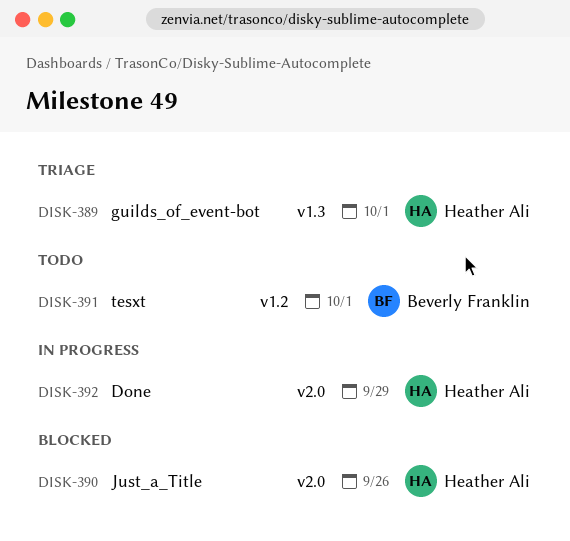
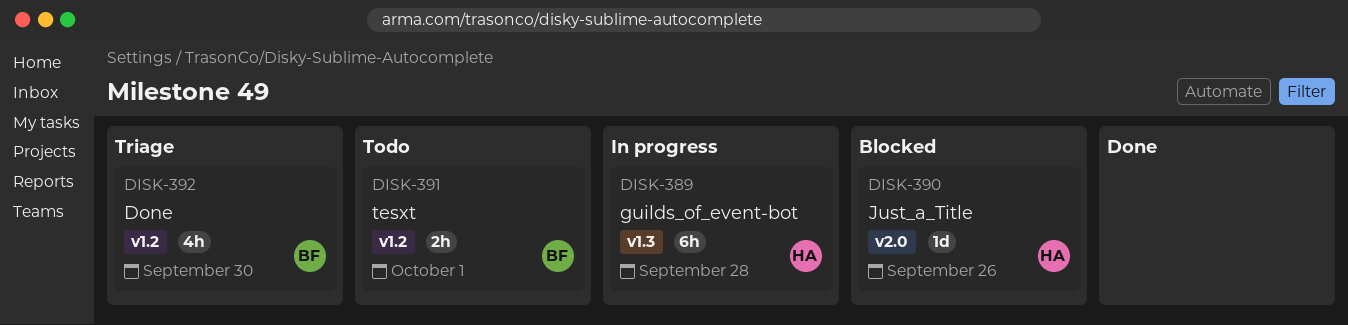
DISK-389, status: Triage -> In progress
DISK-389, due: Oct 1 -> Sep 28
DISK-392, status: In progress -> Triage
DISK-392, owner: Heather Ali -> Beverly Franklin
DISK-392, label: v2.0 -> v1.2
DISK-392, due: Sep 29 -> Sep 30

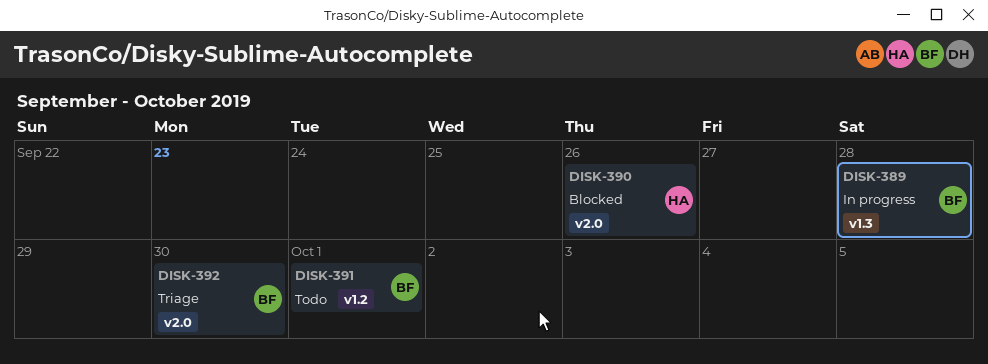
DISK-389, owner: HA -> BF
DISK-392, label: v1.2 -> v2.0

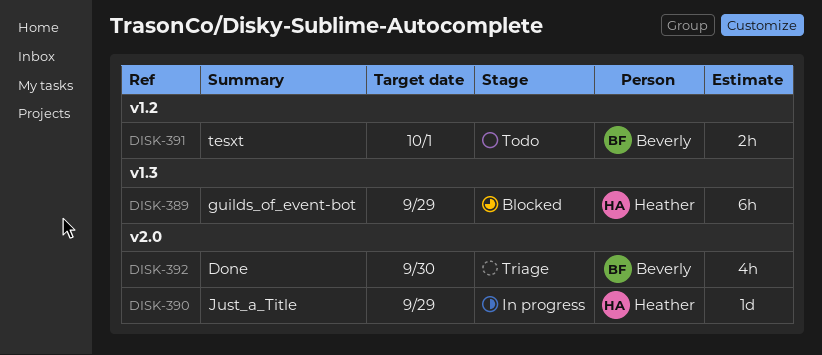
DISK-389, status: In progress -> Blocked
DISK-389, owner: Beverly -> Heather
DISK-389, due: Sep 28 -> Sep 29
DISK-390, status: Blocked -> In progress
DISK-390, due: Sep 26 -> Sep 29

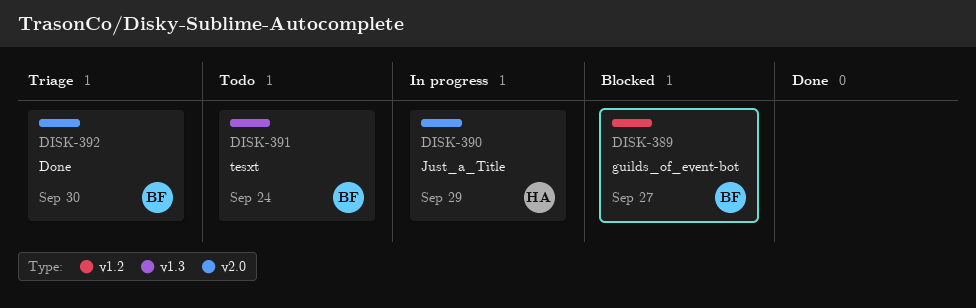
DISK-389, owner: Heather -> Beverly
DISK-389, label: v1.3 -> v1.2
DISK-389, due: Sep 29 -> Sep 27
DISK-391, label: v1.2 -> v1.3
DISK-391, due: Oct 1 -> Sep 24

